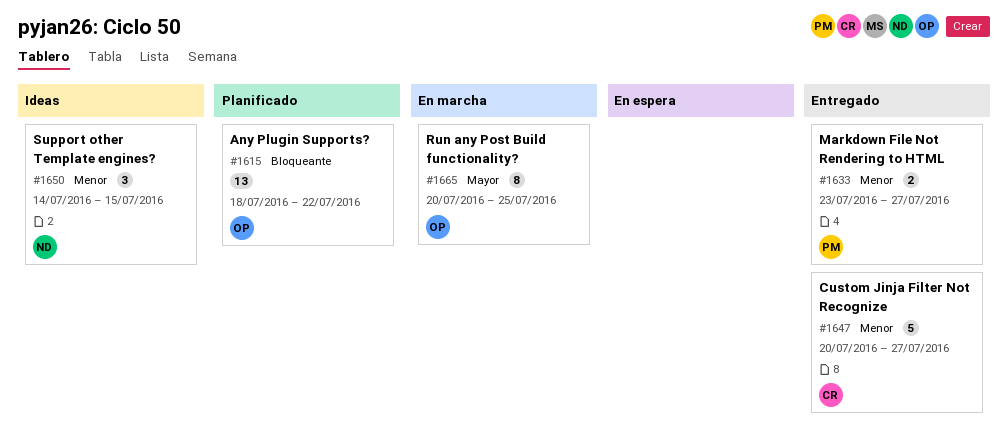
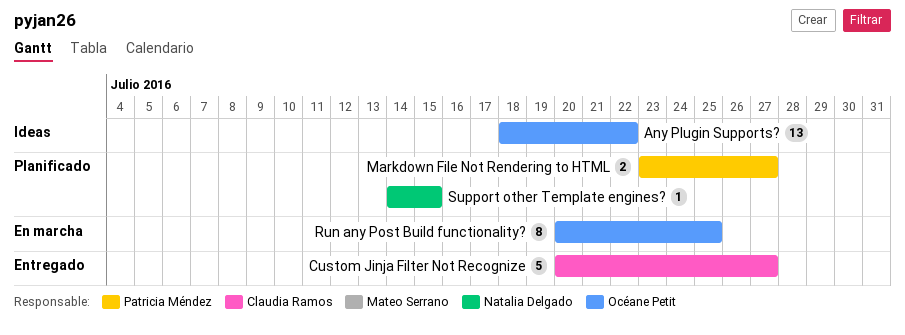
Any Plugin Supports?, status: Planificado -> Ideas
Markdown File Not Rendering to HTML, status: Entregado -> Planificado
Support other Template engines?, status: Ideas -> Planificado
Support other Template engines?, estimate: 3 -> 1

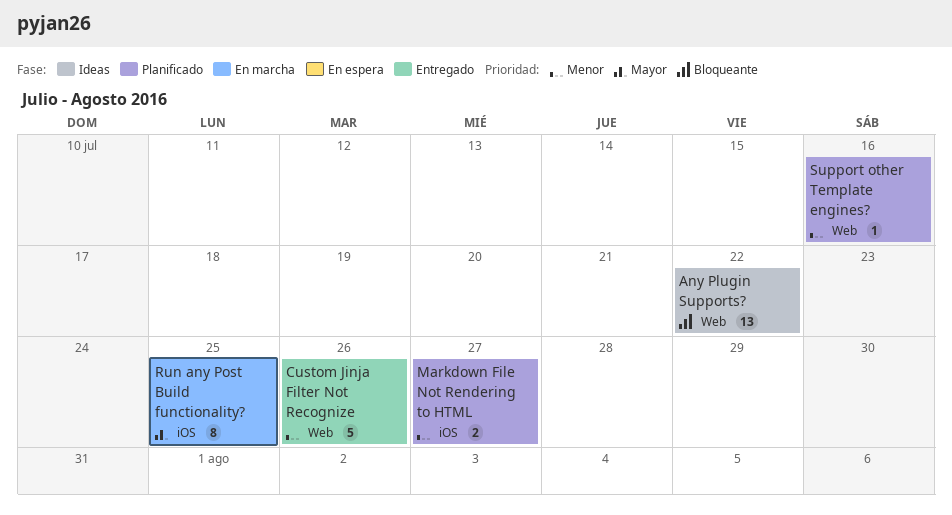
Custom Jinja Filter Not Recognize, due: Jul 27 -> Jul 26
Support other Template engines?, due: Jul 15 -> Jul 16

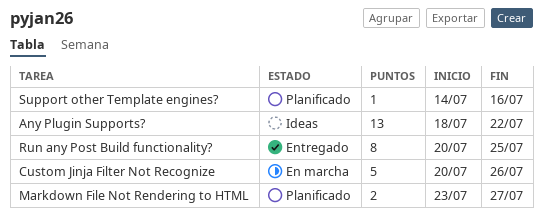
Custom Jinja Filter Not Recognize, status: Entregado -> En marcha
Run any Post Build functionality?, status: En marcha -> Entregado

